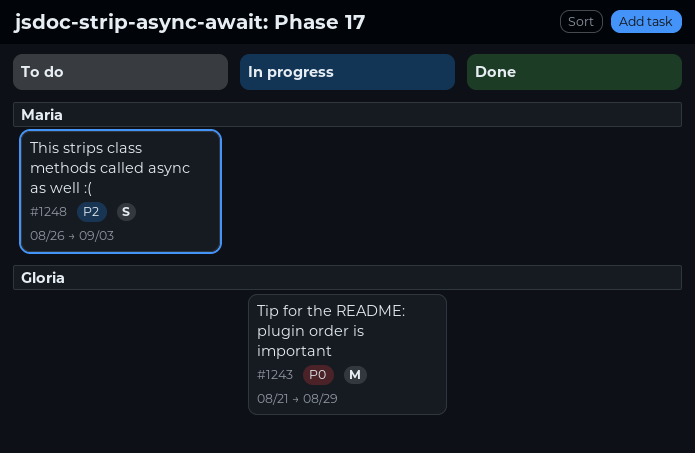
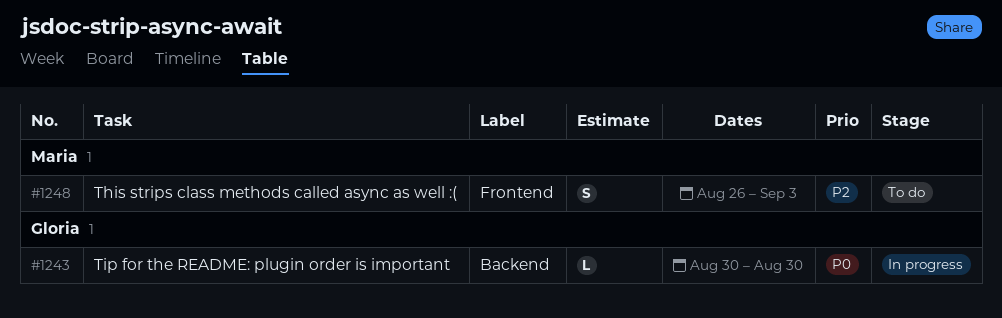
#1243, estimate: M -> L
#1243, start: Aug 21 -> Aug 30
#1243, due: Aug 29 -> Aug 30

